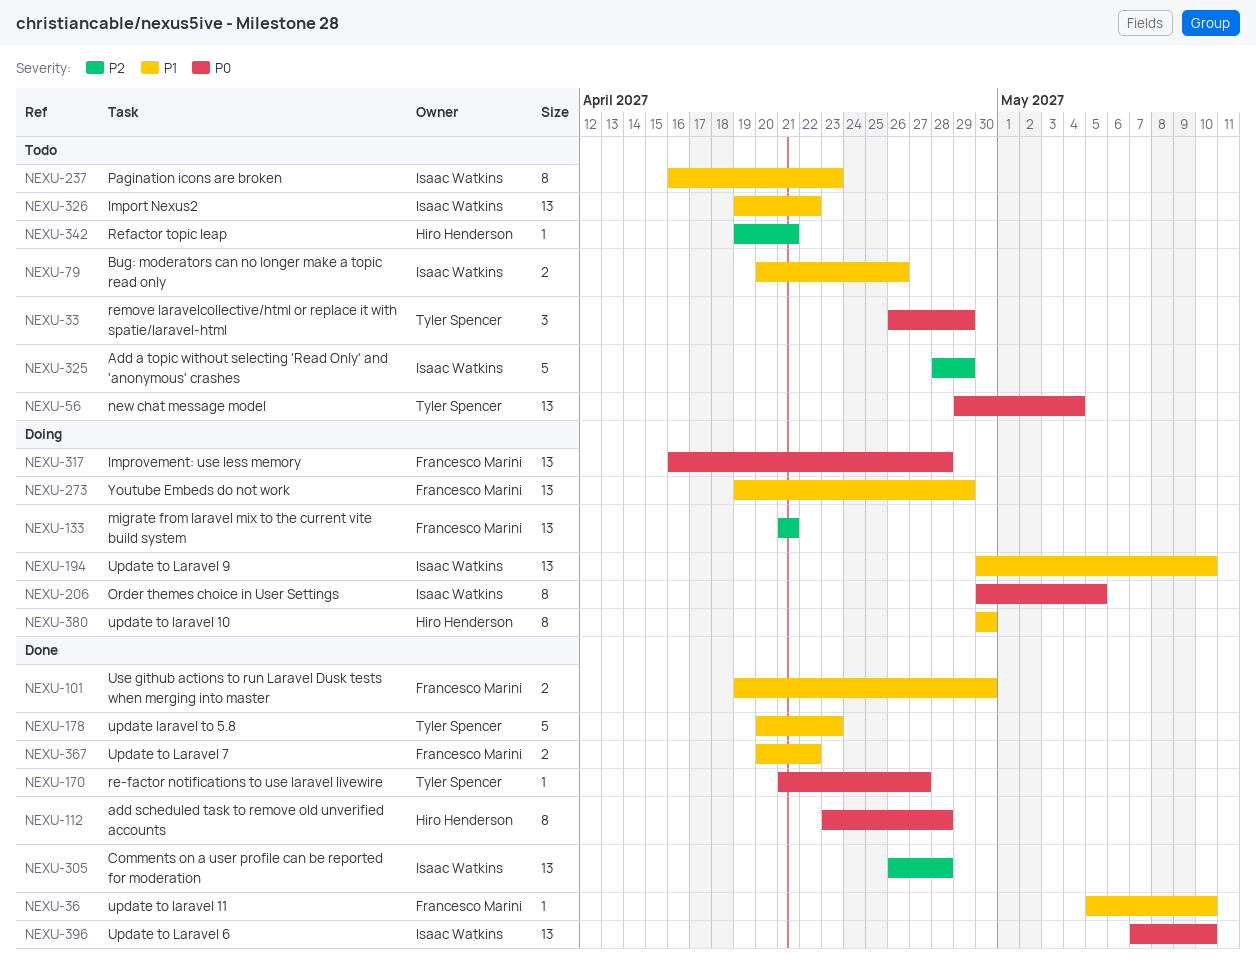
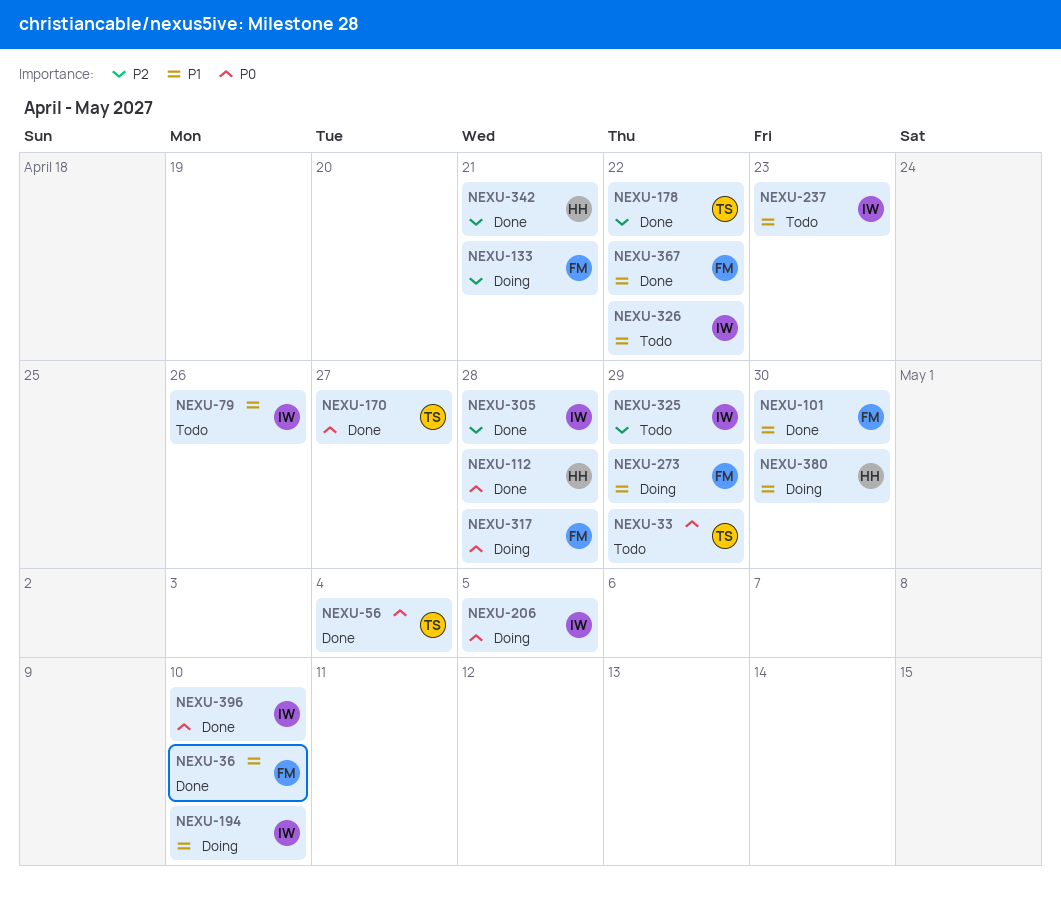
NEXU-56, status: Todo -> Done
NEXU-178, priority: P1 -> P2
NEXU-178, due: Apr 23 -> Apr 22
NEXU-342, status: Todo -> Done

